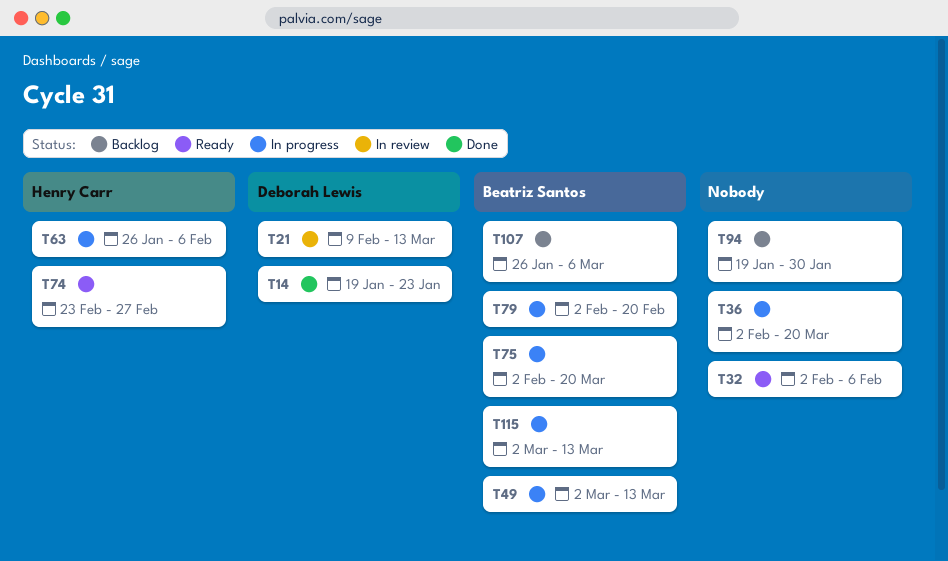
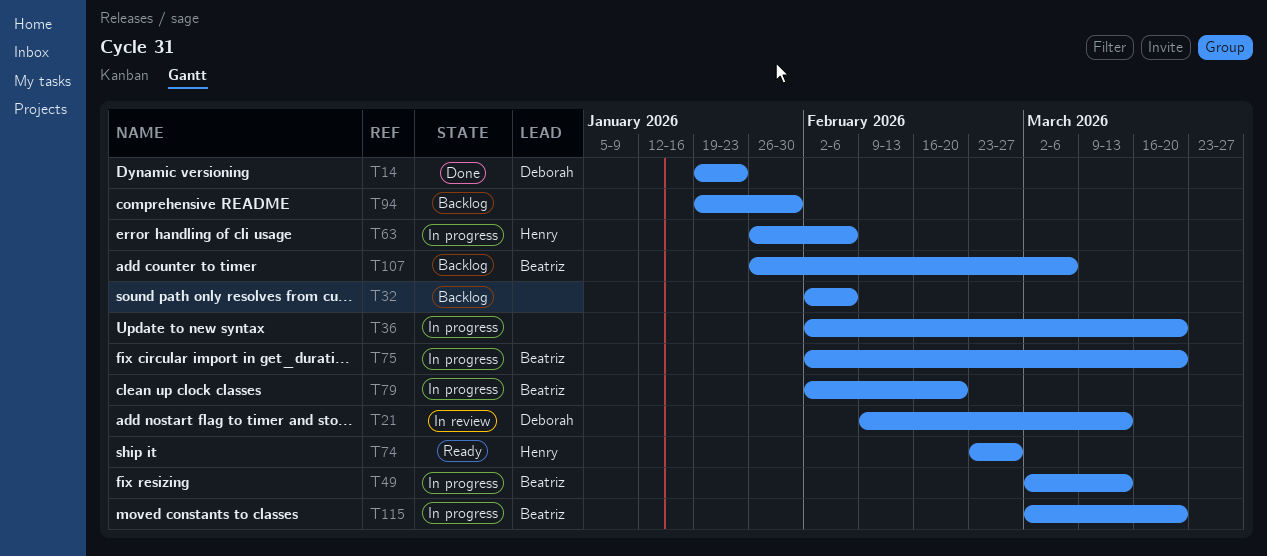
T32, status: Ready -> Backlog
T115, due: Mar 13 -> Mar 20

